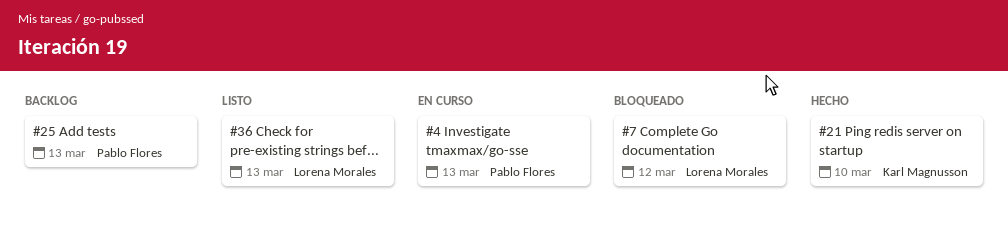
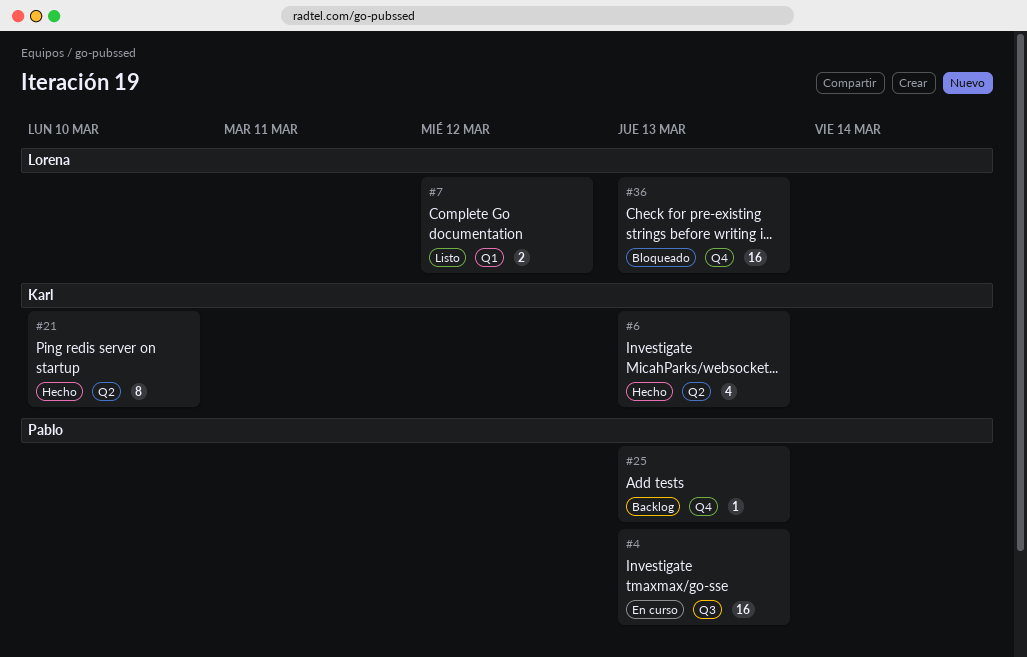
#6: none -> present
#7, status: Bloqueado -> Listo
#36, status: Listo -> Bloqueado

